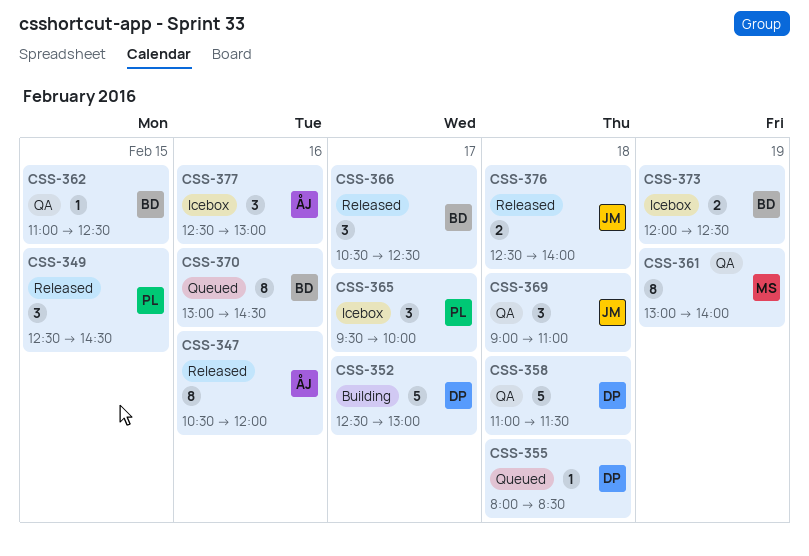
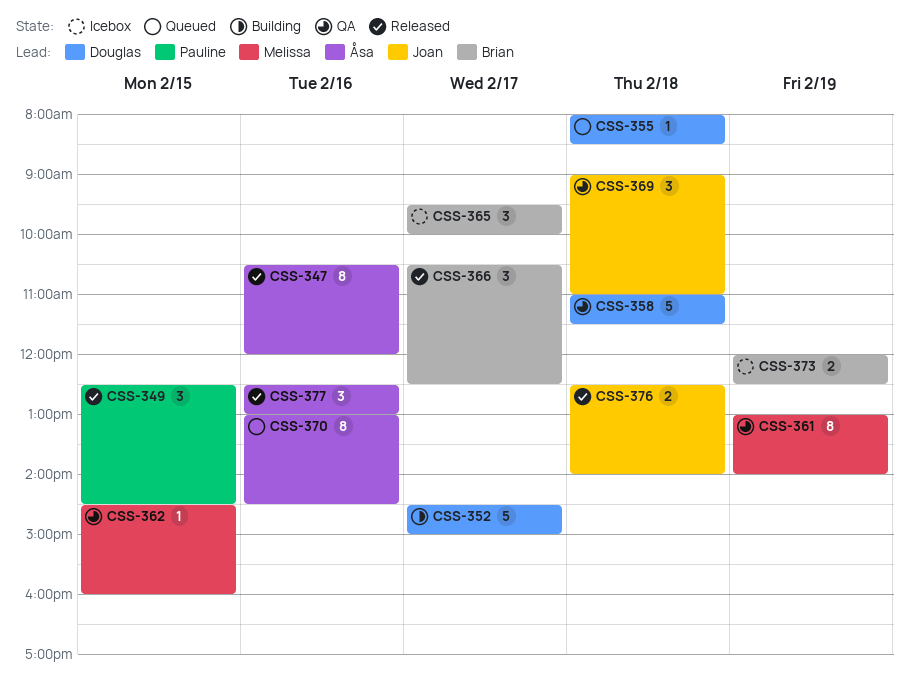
CSS-352, begins: 12:30 -> 14:30
CSS-352, ends: 13:00 -> 15:00
CSS-362, owner: Brian -> Melissa
CSS-362, begins: 11:00 -> 14:30
CSS-362, ends: 12:30 -> 16:00
CSS-365, owner: Pauline -> Brian
CSS-370, owner: Brian -> Åsa
CSS-377, status: Icebox -> Released

